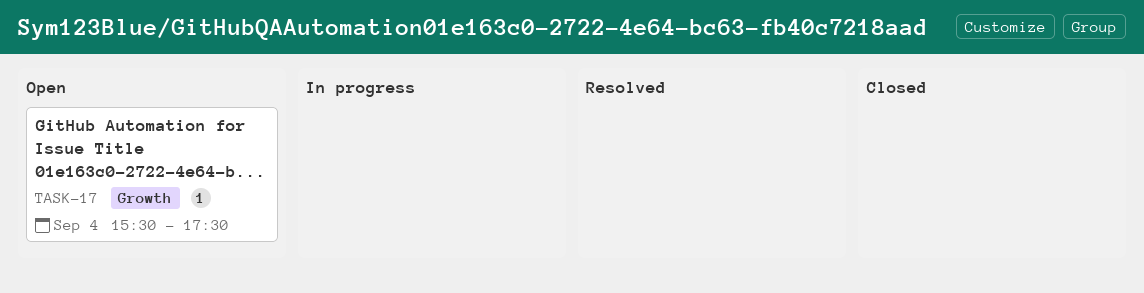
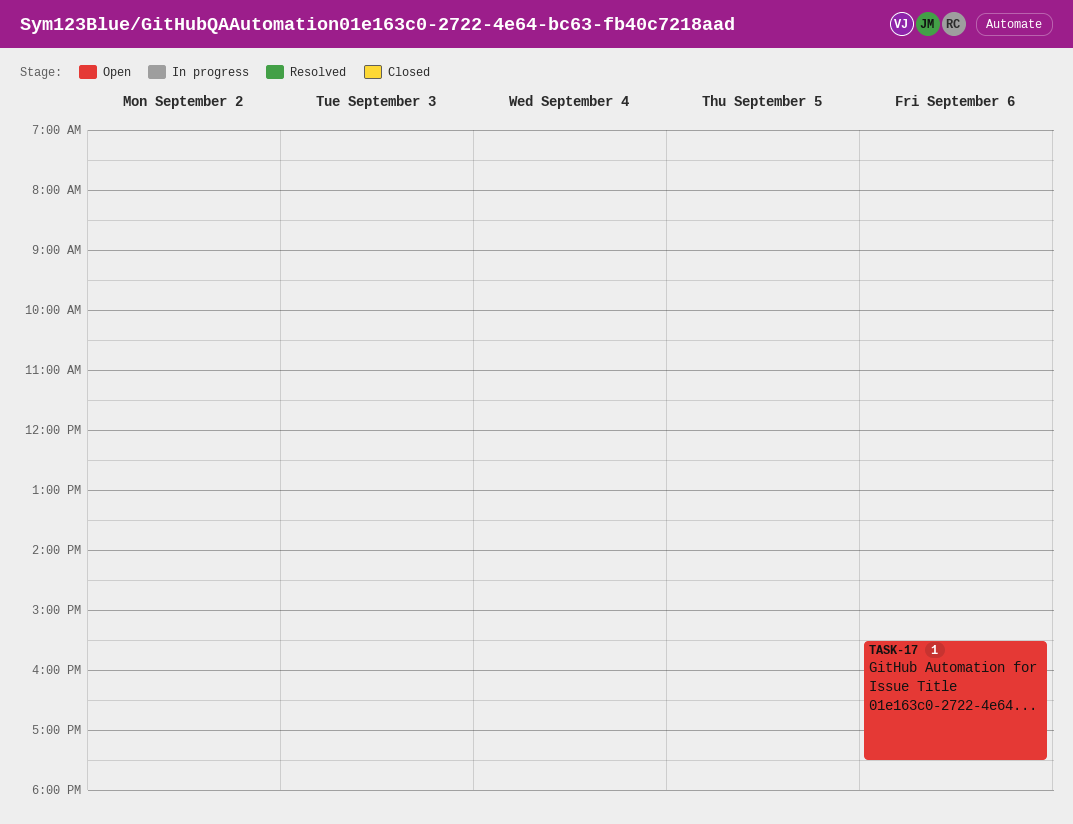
TASK-17, day: Sep 4 -> Sep 6

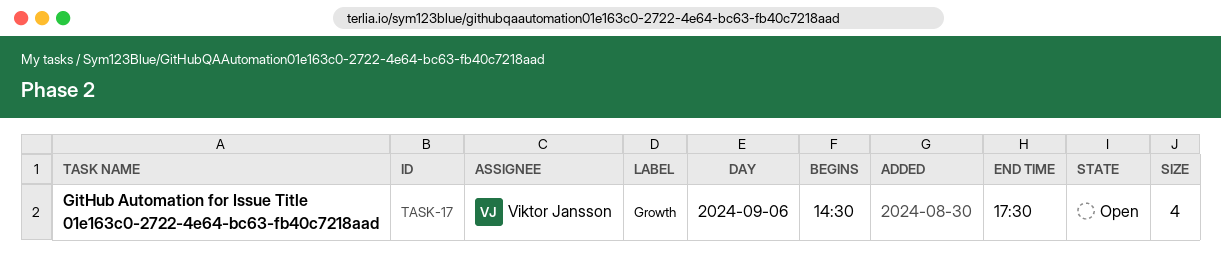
TASK-17, estimate: 1 -> 4
TASK-17, begins: 15:30 -> 14:30

